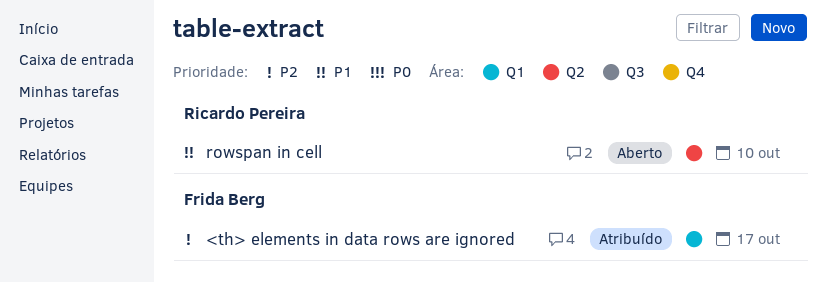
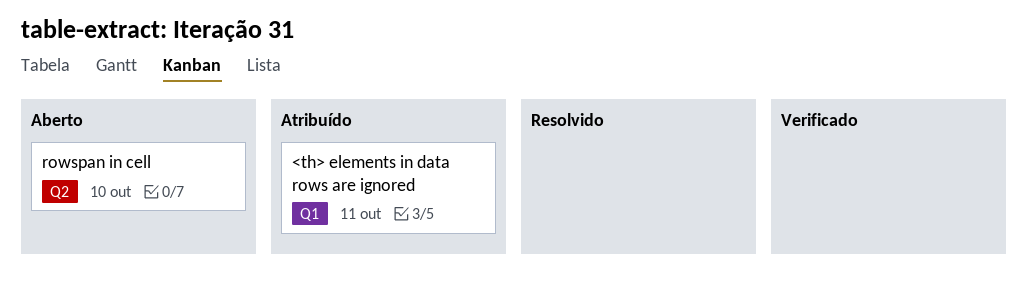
<th> elements in data rows are ignored, due: Oct 17 -> Oct 11

